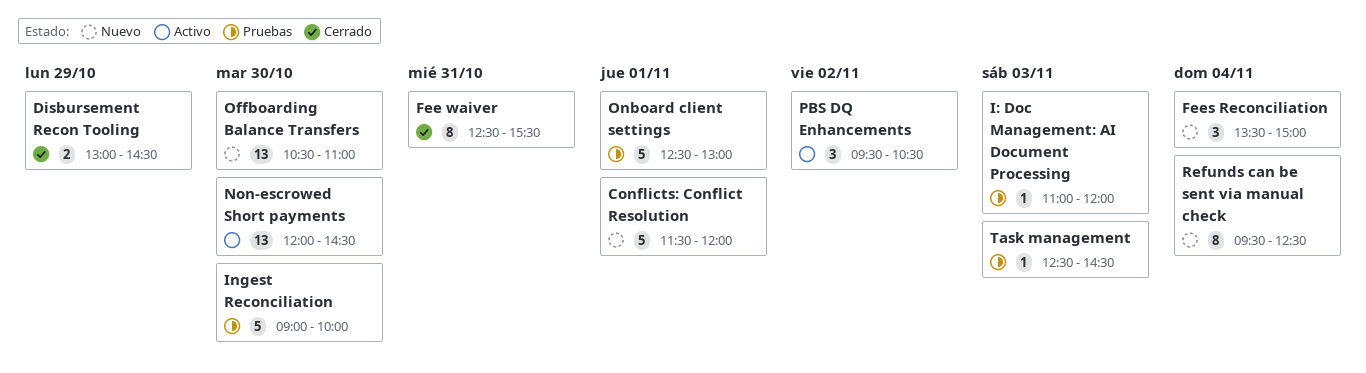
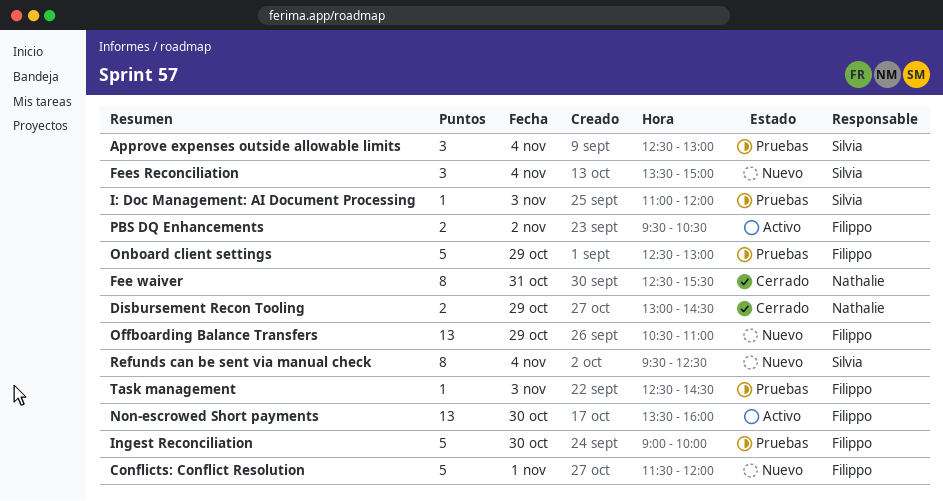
Approve expenses outside allowable limits: none -> present
Non-escrowed Short payments, begins: 12:00 -> 13:30
Non-escrowed Short payments, ends: 14:30 -> 16:00
Offboarding Balance Transfers, day: Oct 30 -> Oct 29
Onboard client settings, day: Nov 1 -> Oct 29
PBS DQ Enhancements, estimate: 3 -> 2

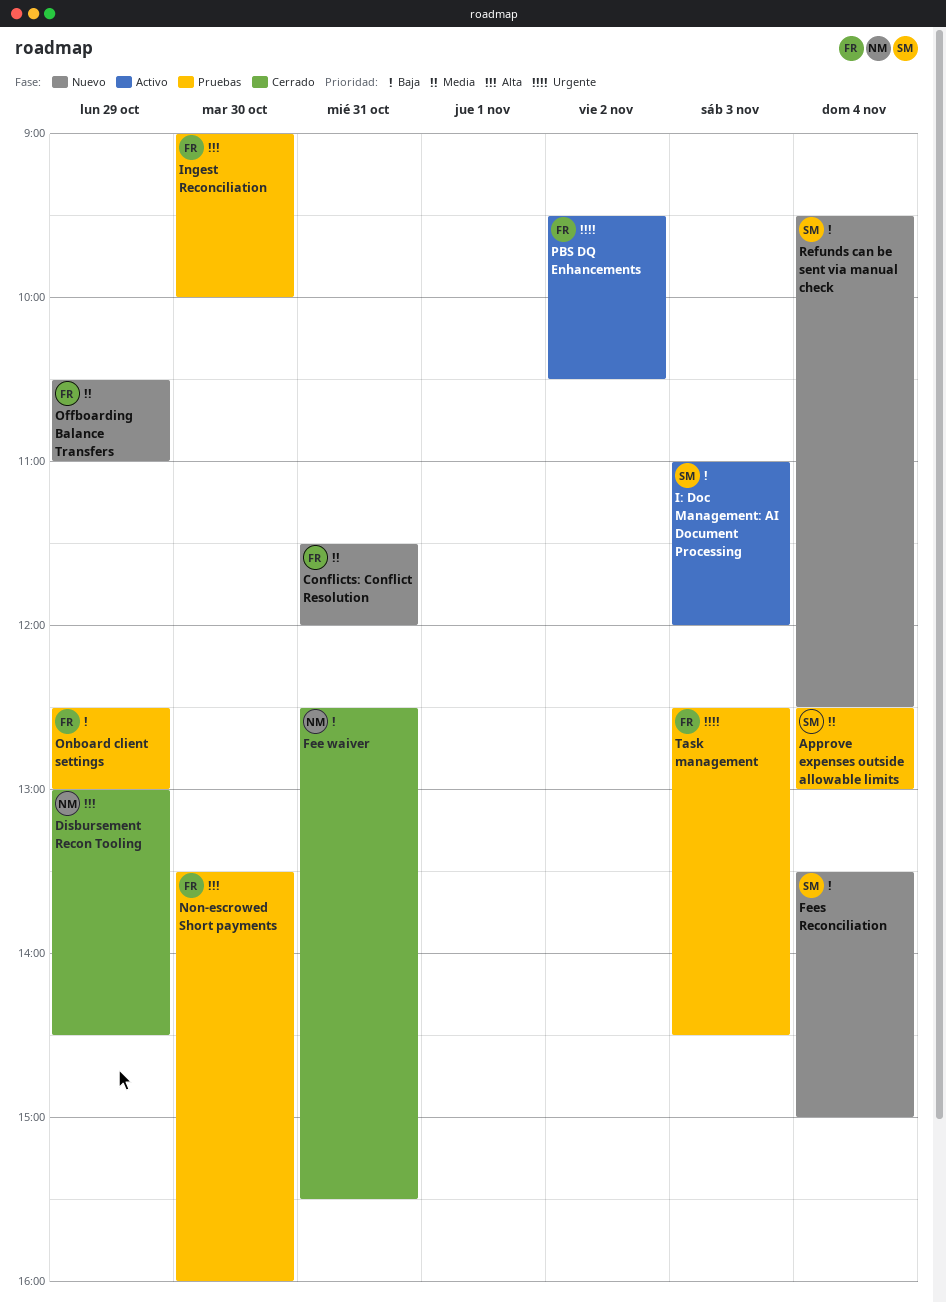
Conflicts: Conflict Resolution, day: Nov 1 -> Oct 31
I: Doc Management: AI Document Processing, status: Pruebas -> Activo
Non-escrowed Short payments, status: Activo -> Pruebas

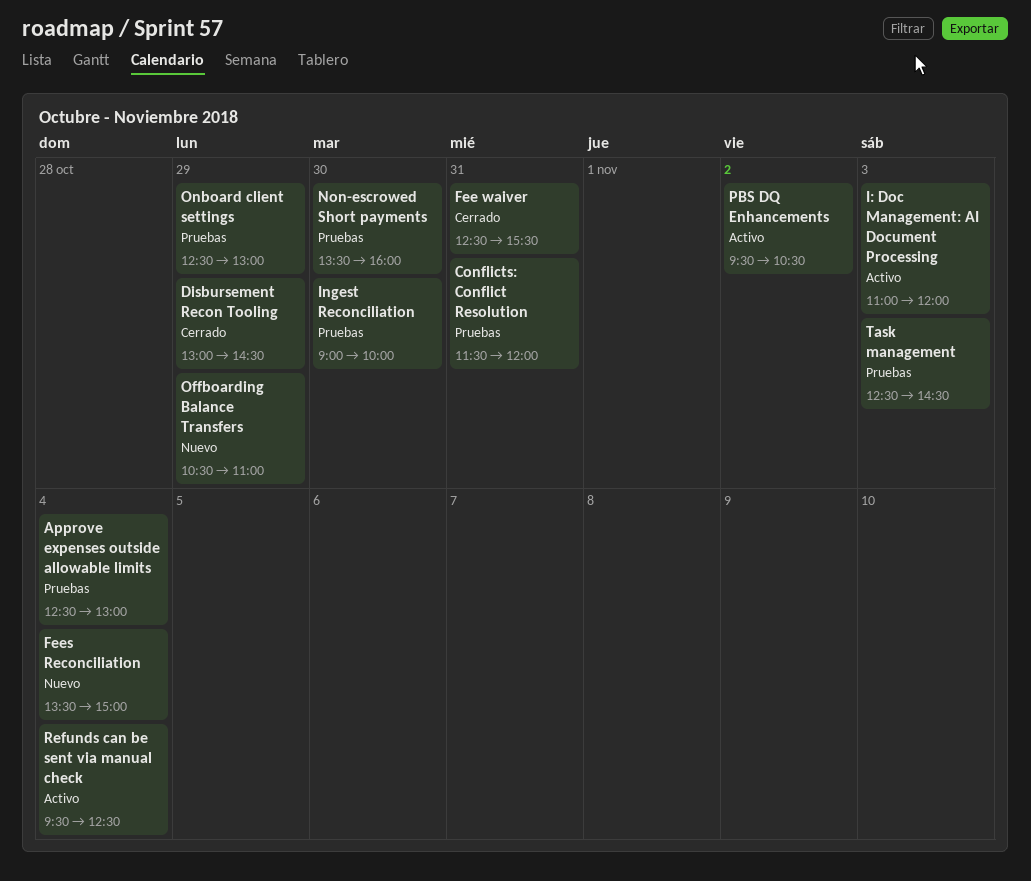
Conflicts: Conflict Resolution, status: Nuevo -> Pruebas
Refunds can be sent via manual check, status: Nuevo -> Activo

